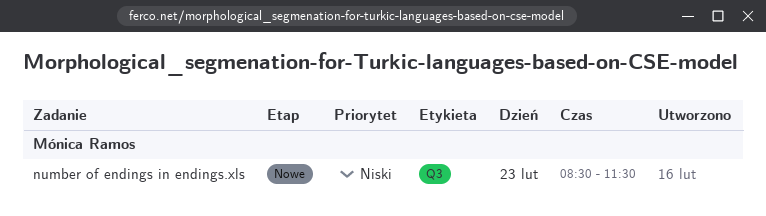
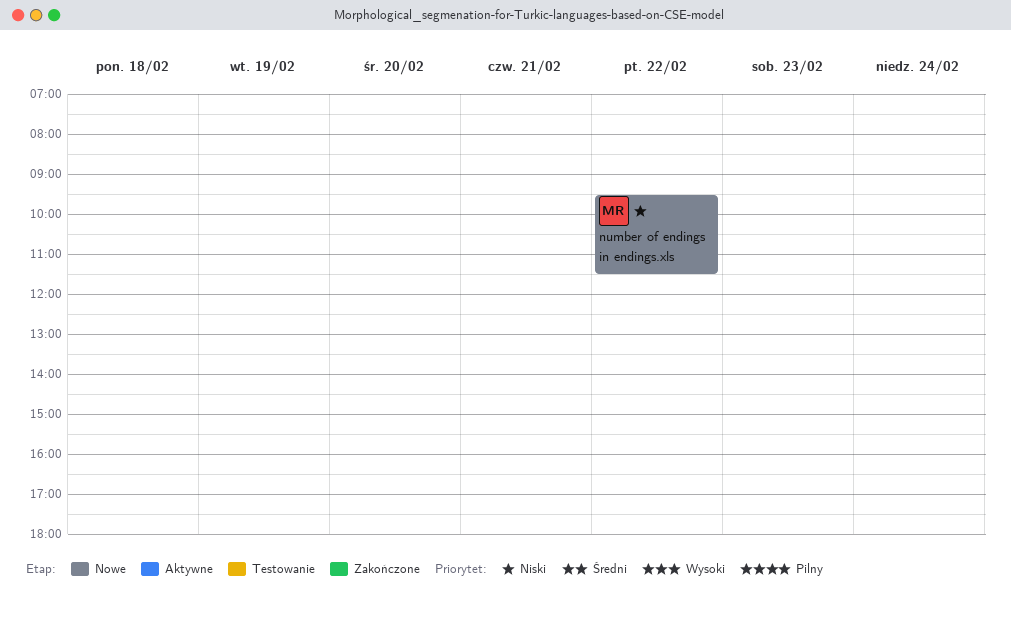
number of endings in endings.xls, day: Feb 23 -> Feb 22
number of endings in endings.xls, begins: 08:30 -> 09:30

